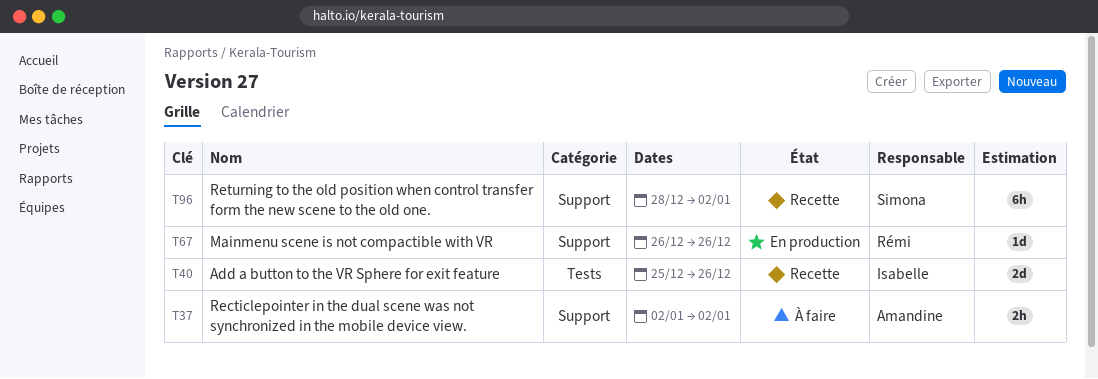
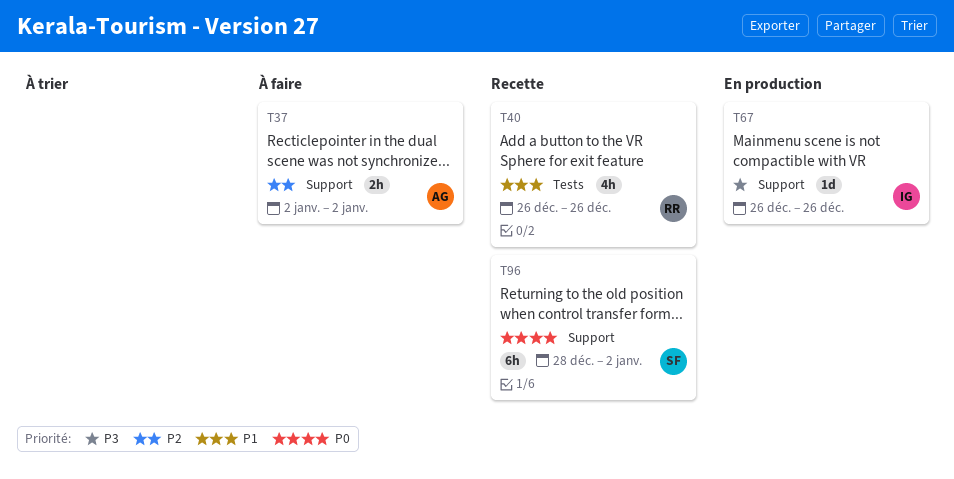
T40, owner: Isabelle -> Rémi
T40, estimate: 2d -> 4h
T40, start: Dec 25 -> Dec 26
T67, owner: Rémi -> Isabelle

